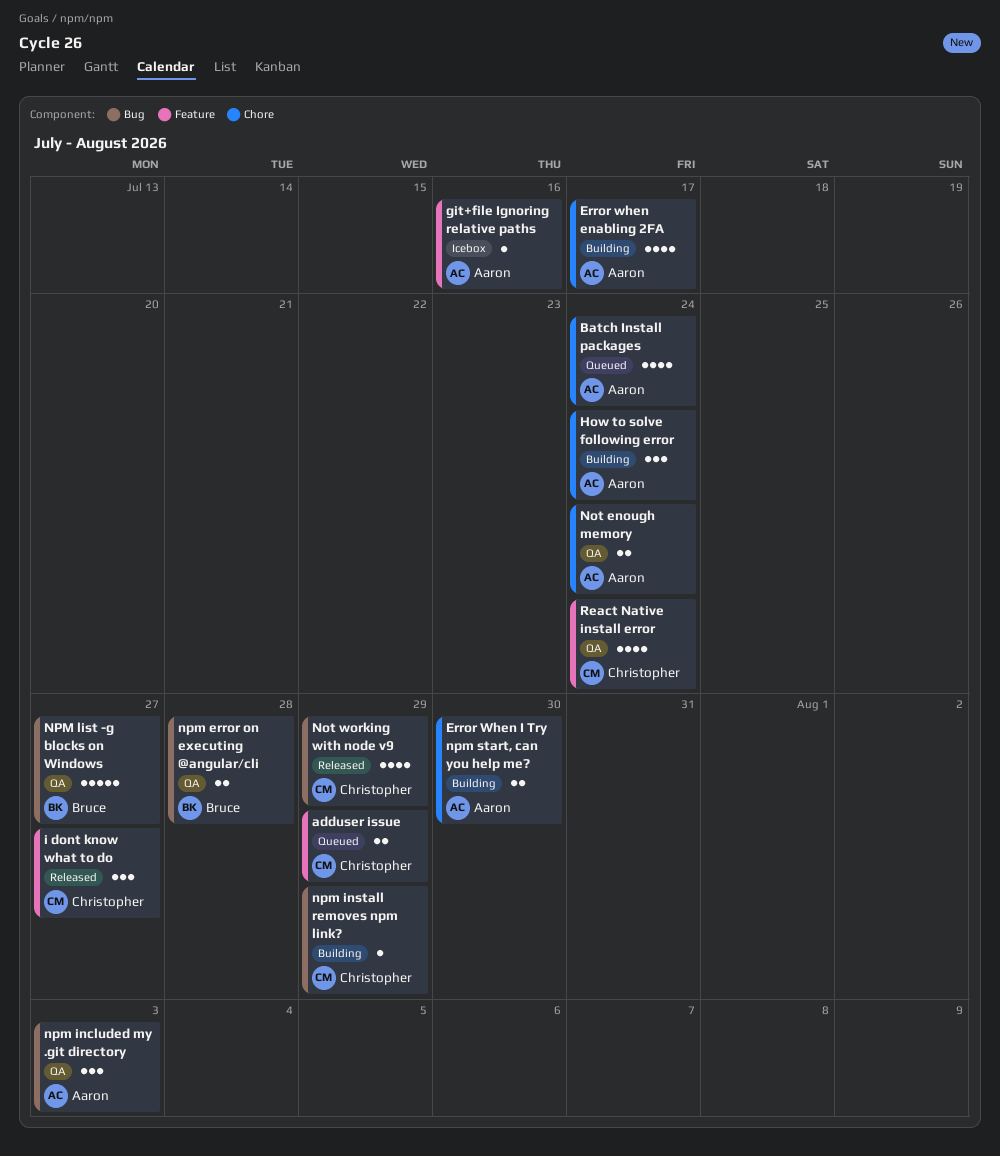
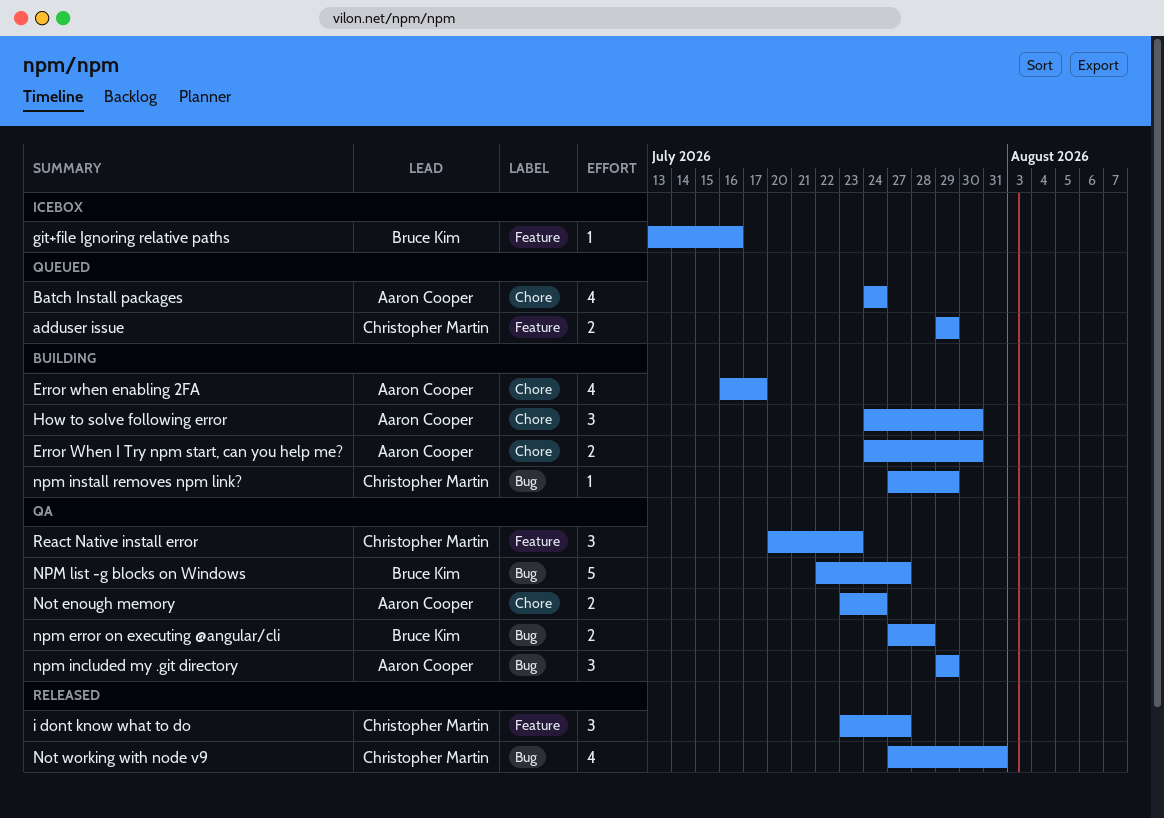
git+file Ignoring relative paths, owner: Aaron Cooper -> Bruce Kim
How to solve following error, due: Jul 24 -> Jul 30
Not working with node v9, due: Jul 29 -> Jul 31
npm included my .git directory, due: Aug 3 -> Jul 29
React Native install error, estimate: 4 -> 3
React Native install error, due: Jul 24 -> Jul 23

